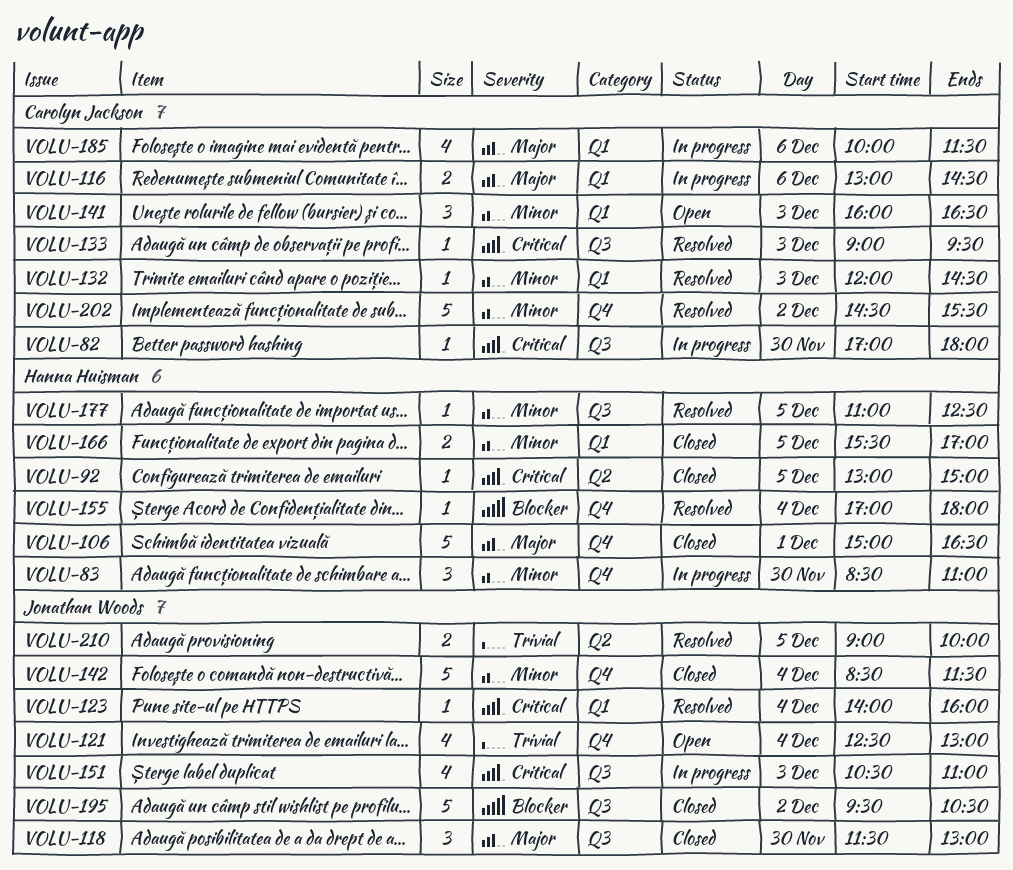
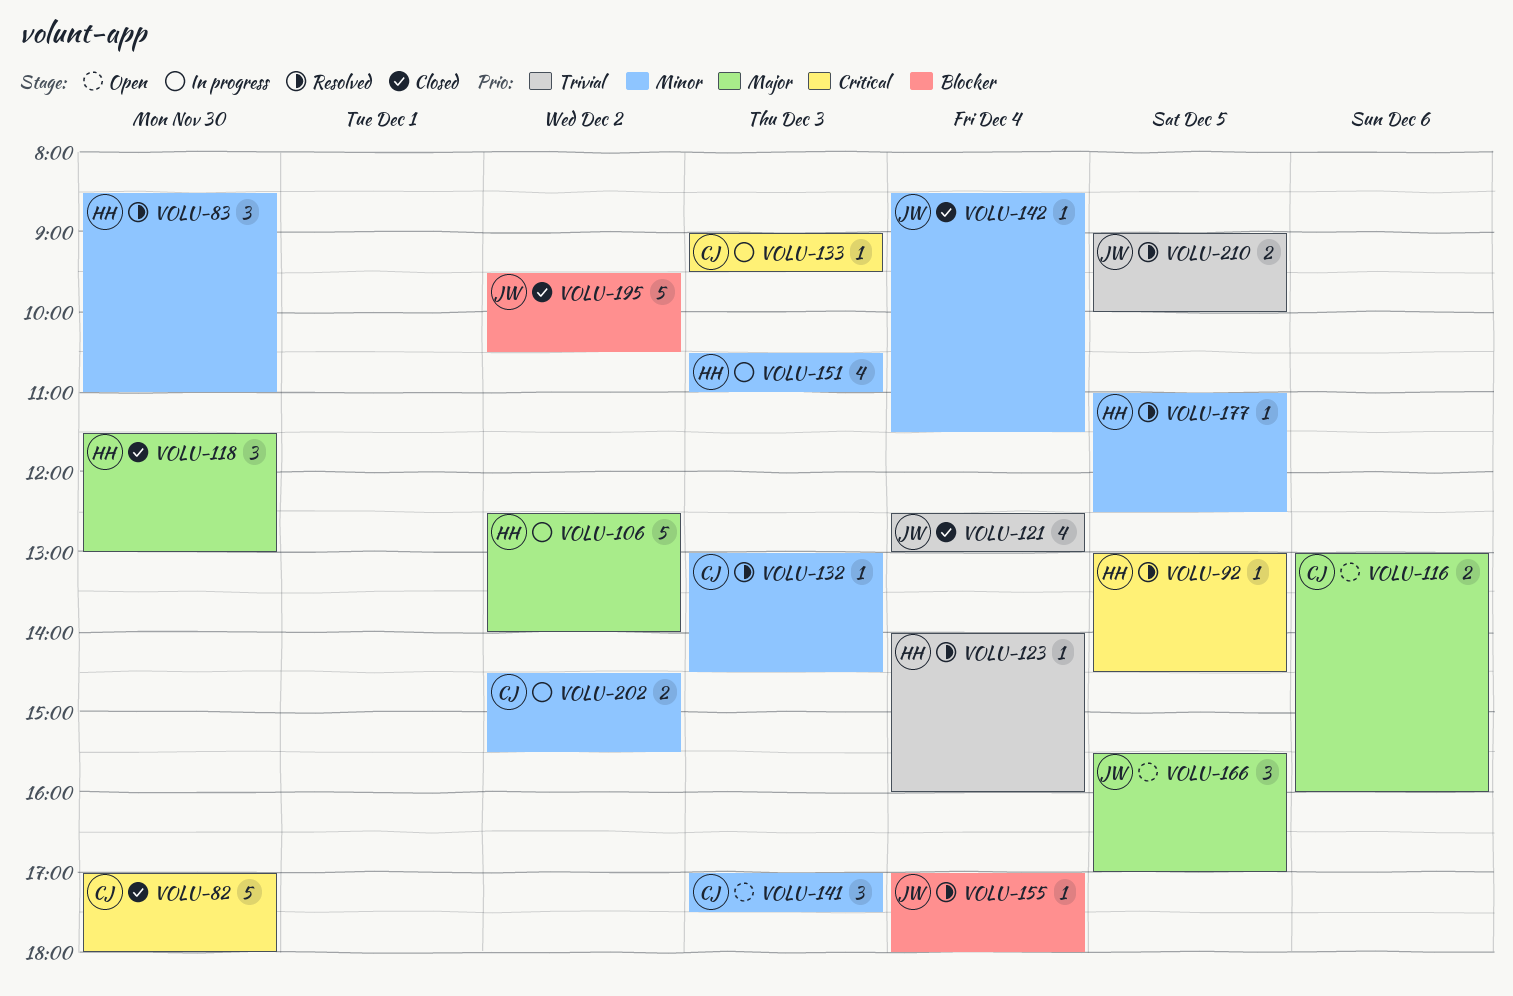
VOLU-82, status: In progress -> Closed
VOLU-82, estimate: 1 -> 5
VOLU-83, status: In progress -> Resolved
VOLU-92, status: Closed -> Resolved
VOLU-92, ends: 15:00 -> 14:30
VOLU-106, status: Closed -> In progress
VOLU-106, day: Dec 1 -> Dec 2
VOLU-106, begins: 15:00 -> 12:30
VOLU-106, ends: 16:30 -> 14:00
VOLU-116, status: In progress -> Open
VOLU-116, ends: 14:30 -> 16:00
VOLU-118, owner: Jonathan Woods -> Hanna Huisman
VOLU-121, status: Open -> Closed
VOLU-123, owner: Jonathan Woods -> Hanna Huisman
VOLU-123, priority: Critical -> Trivial
VOLU-132, begins: 12:00 -> 13:00
VOLU-133, status: Resolved -> In progress
VOLU-141, begins: 16:00 -> 17:00
VOLU-141, ends: 16:30 -> 17:30
VOLU-142, estimate: 5 -> 1
VOLU-151, owner: Jonathan Woods -> Hanna Huisman
VOLU-151, priority: Critical -> Minor
VOLU-155, owner: Hanna Huisman -> Jonathan Woods
VOLU-166, status: Closed -> Open
VOLU-166, owner: Hanna Huisman -> Jonathan Woods
VOLU-166, priority: Minor -> Major
VOLU-166, estimate: 2 -> 3
VOLU-185: present -> none
VOLU-202, status: Resolved -> In progress
VOLU-202, estimate: 5 -> 2

